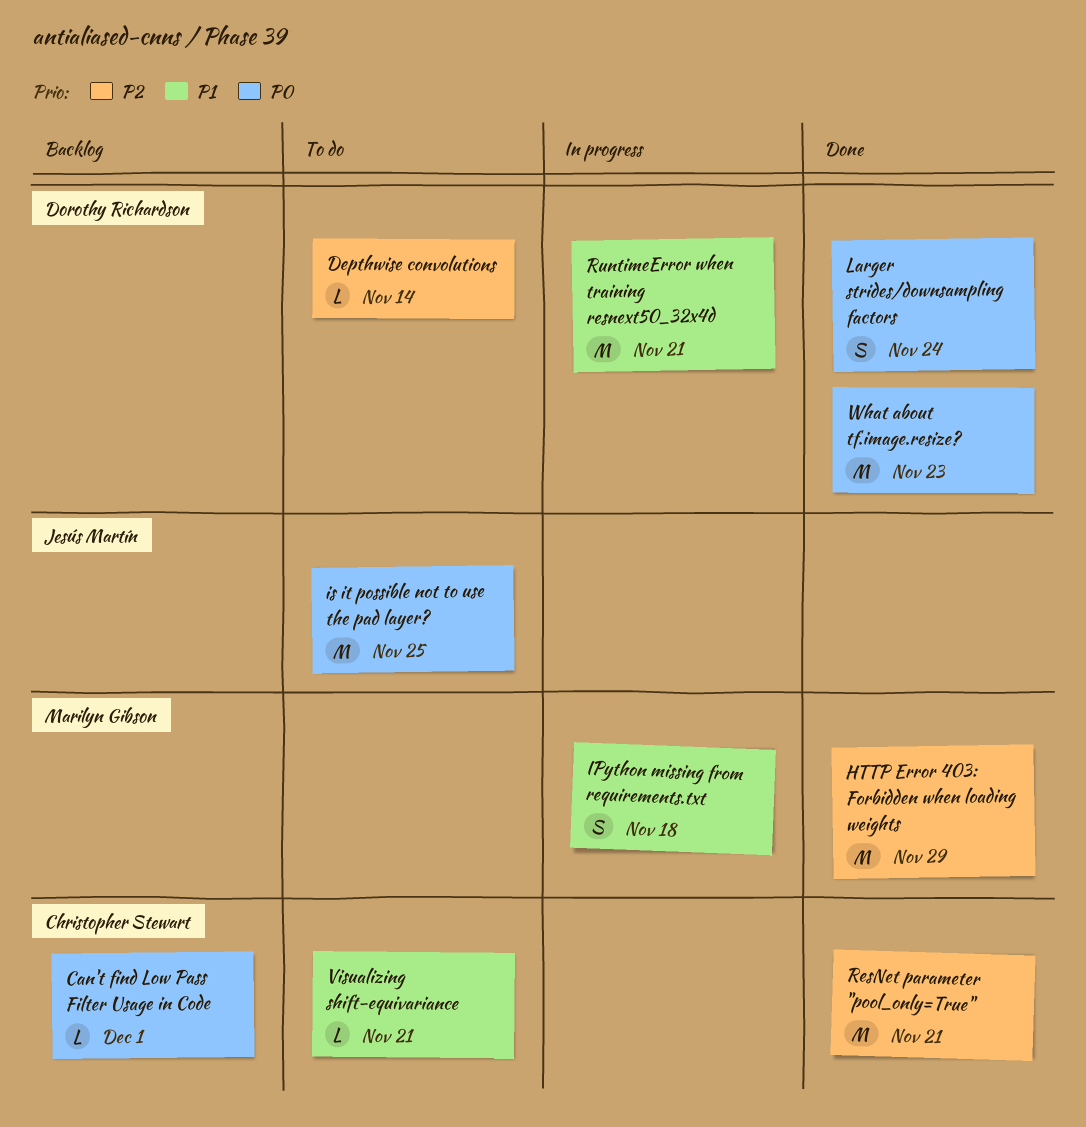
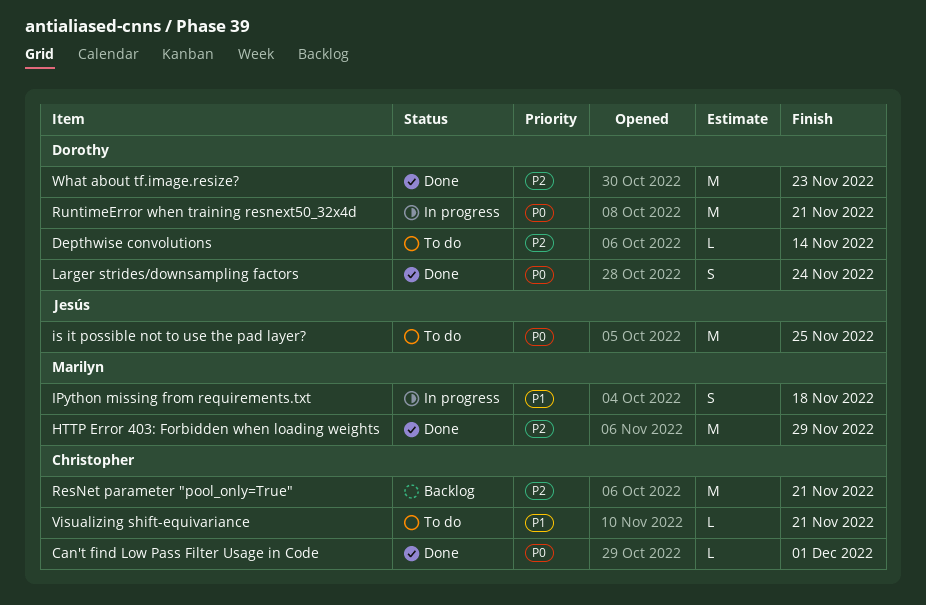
Can't find Low Pass Filter Usage in Code, status: Backlog -> Done
ResNet parameter "pool_only=True", status: Done -> Backlog
RuntimeError when training resnext50_32x4d, priority: P1 -> P0
What about tf.image.resize?, priority: P0 -> P2

